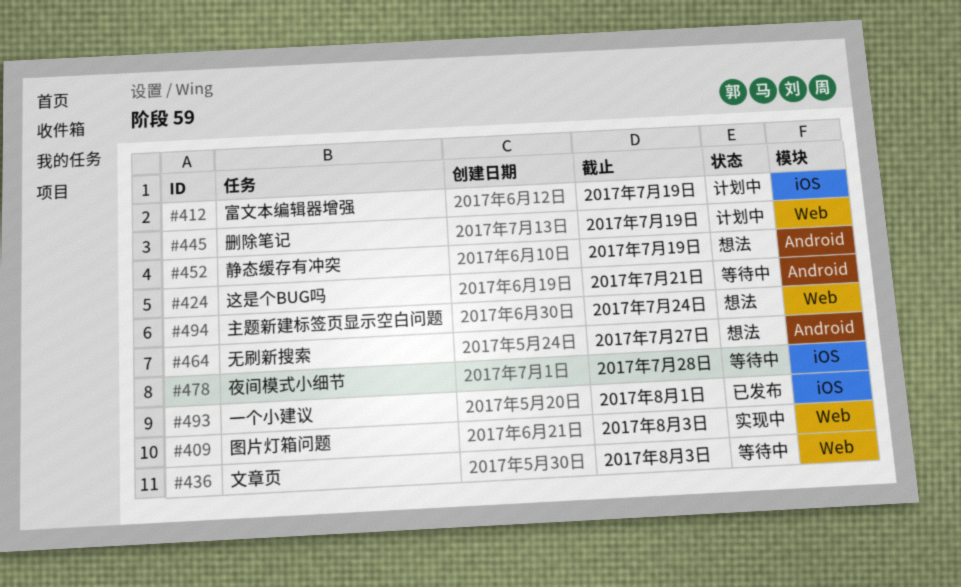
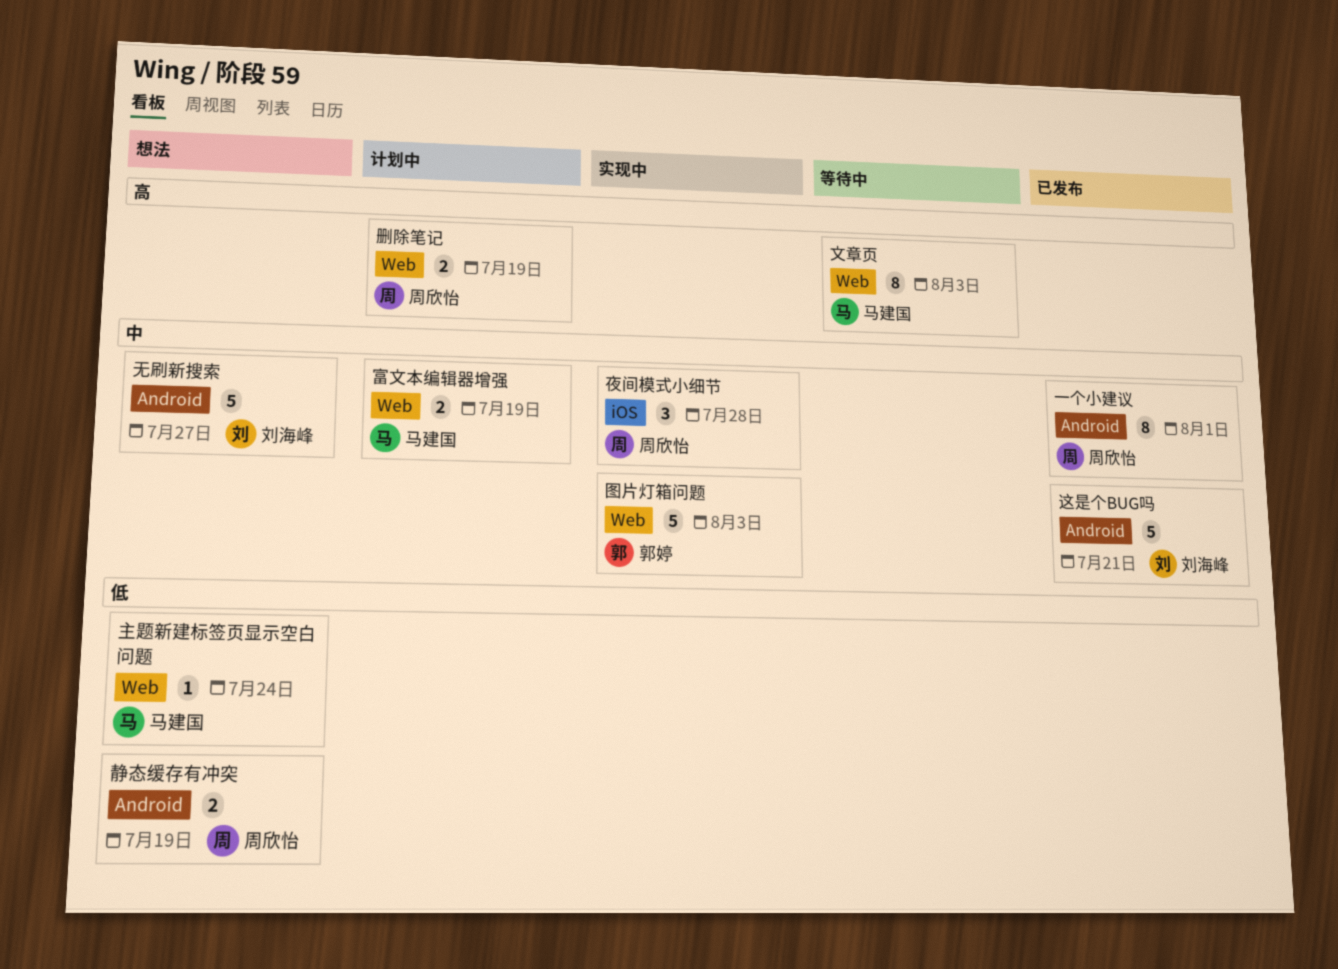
一个小建议, label: iOS -> Android
夜间模式小细节, status: 等待中 -> 实现中
富文本编辑器增强, label: iOS -> Web
这是个BUG吗, status: 等待中 -> 已发布

